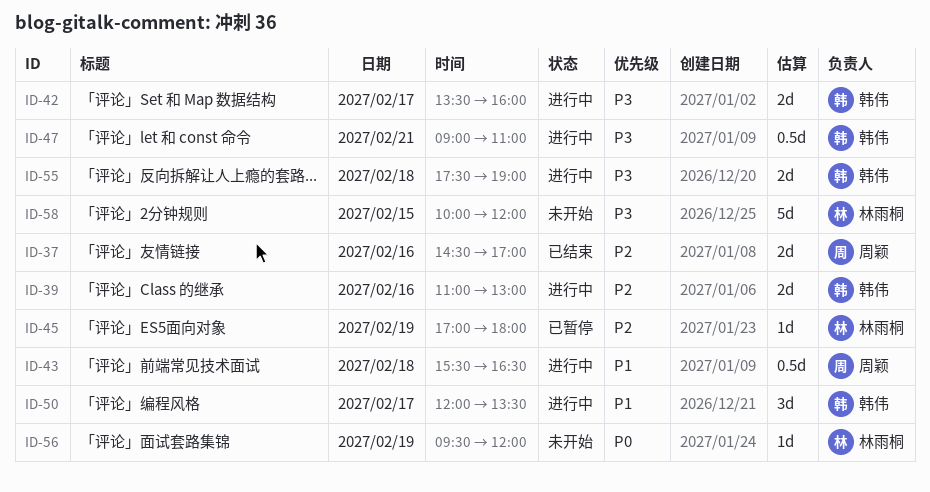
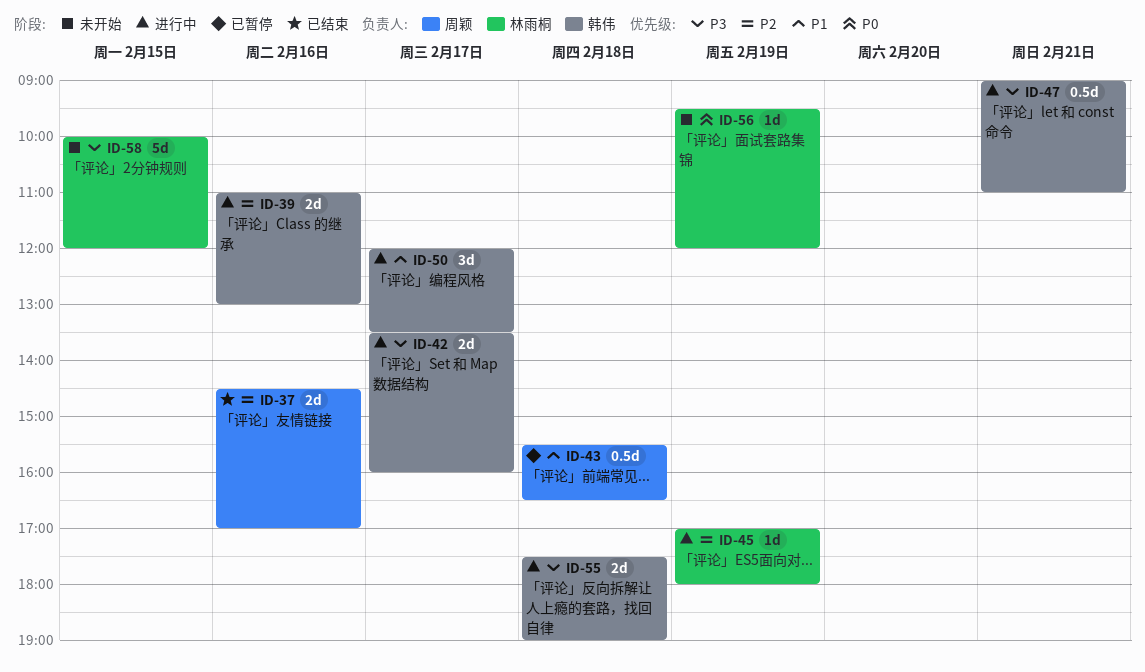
ID-43, status: 进行中 -> 已暂停
ID-45, status: 已暂停 -> 进行中

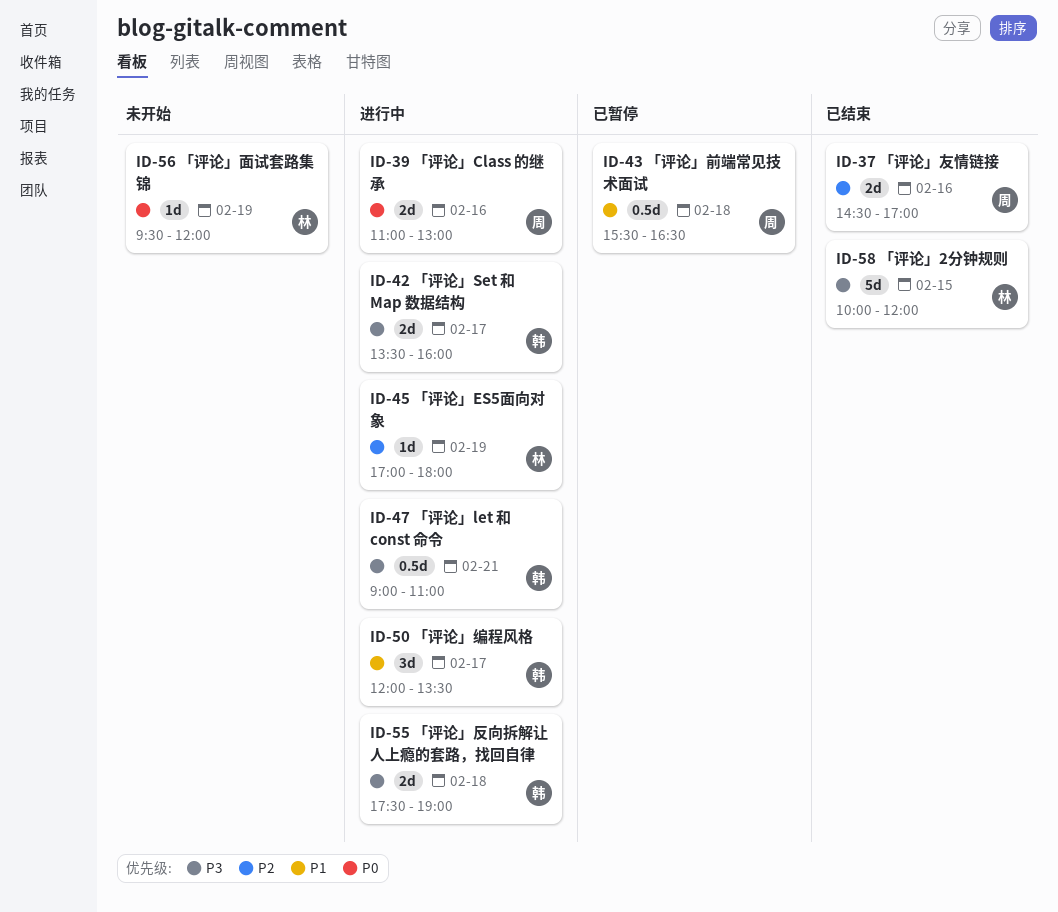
ID-39, owner: 韩伟 -> 周颖
ID-39, priority: P2 -> P0
ID-58, status: 未开始 -> 已结束

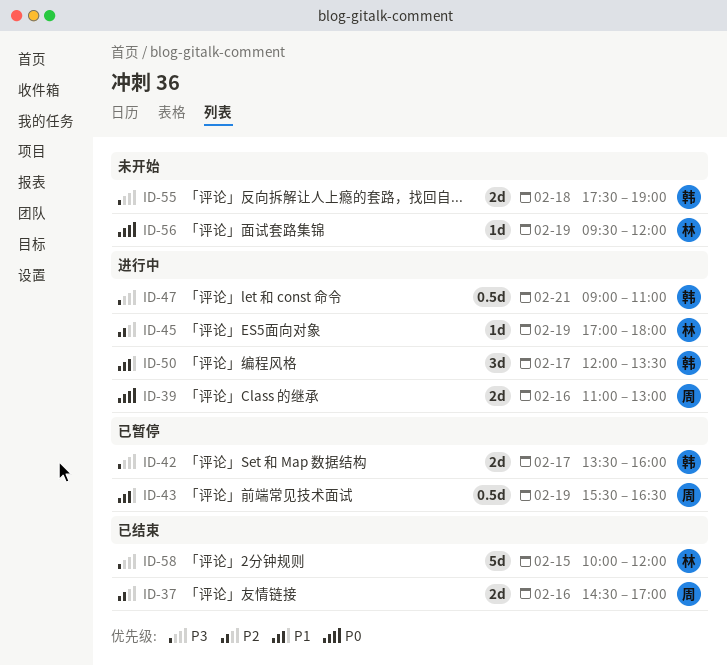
ID-42, status: 进行中 -> 已暂停
ID-43, day: Feb 18 -> Feb 19
ID-55, status: 进行中 -> 未开始

